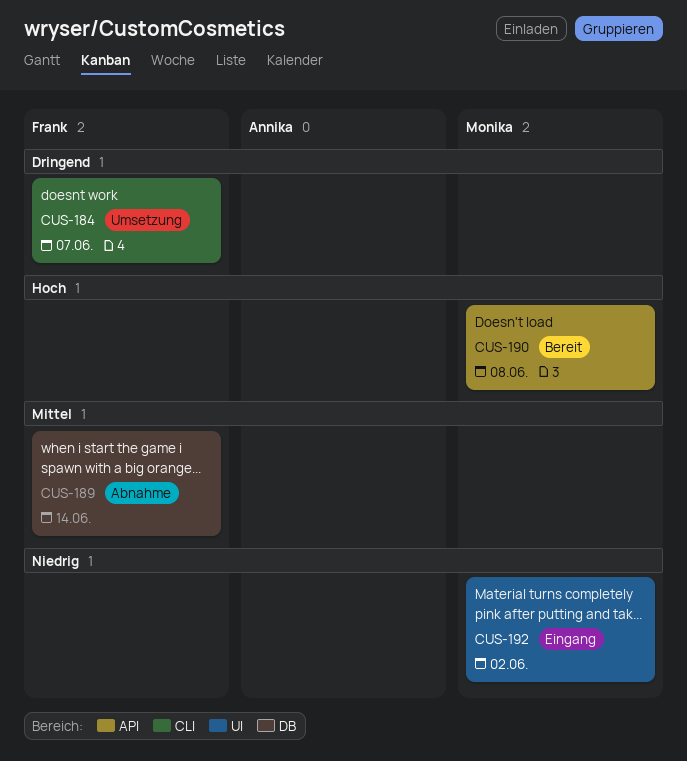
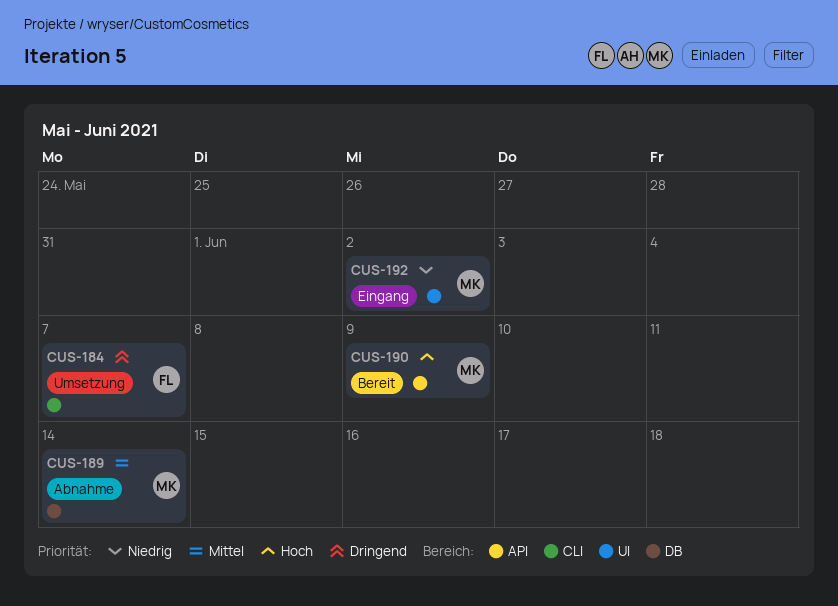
CUS-189, owner: Frank -> Monika
CUS-190, due: Jun 8 -> Jun 9

